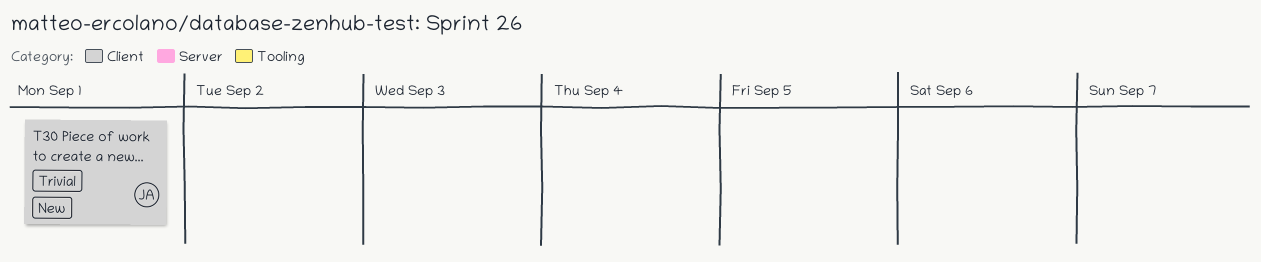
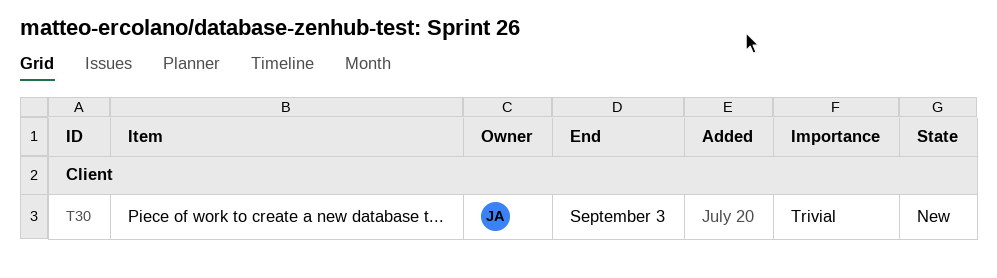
T30, due: Sep 1 -> Sep 3

